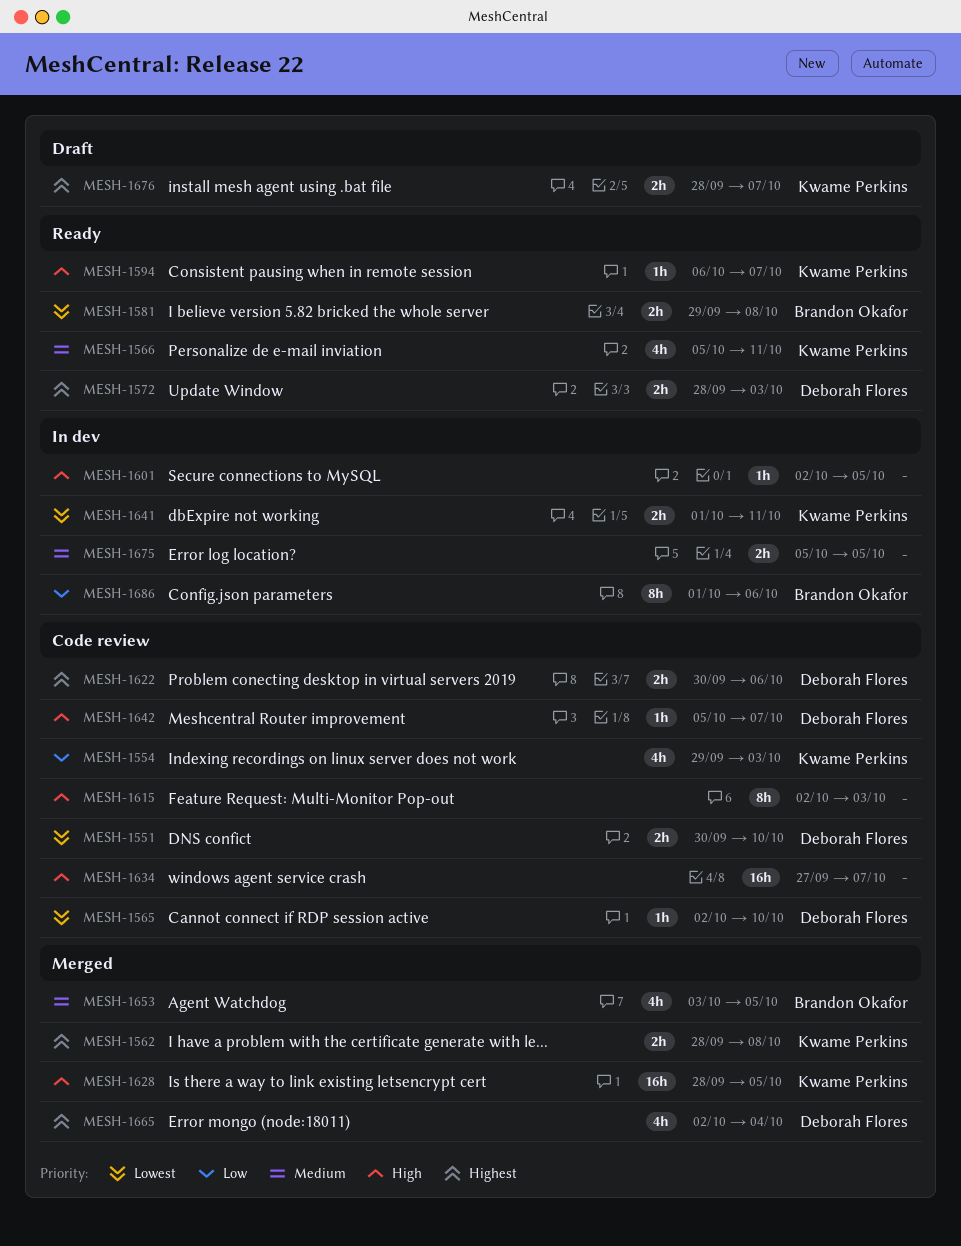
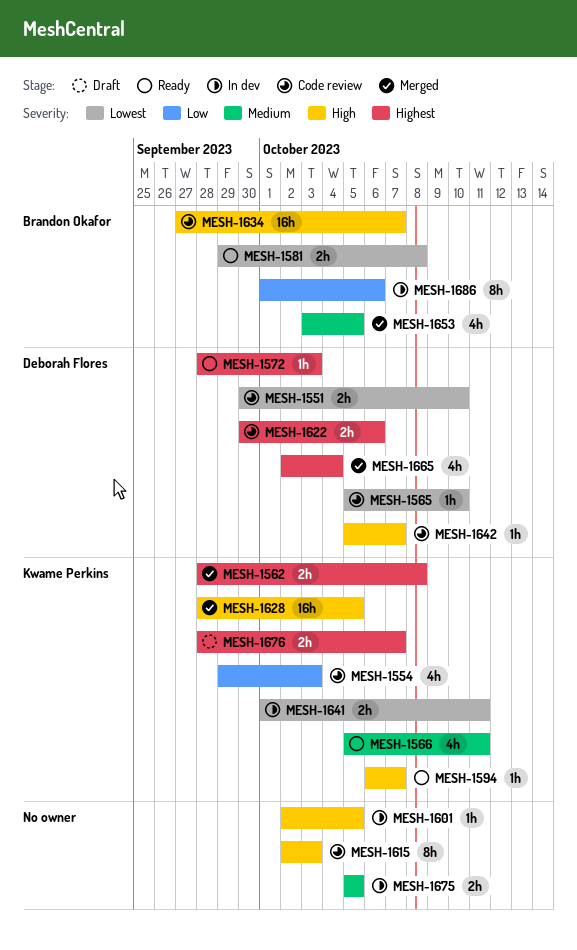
MESH-1565, start: Oct 2 -> Oct 5
MESH-1572, estimate: 2h -> 1h
MESH-1634, owner: none -> Brandon Okafor

